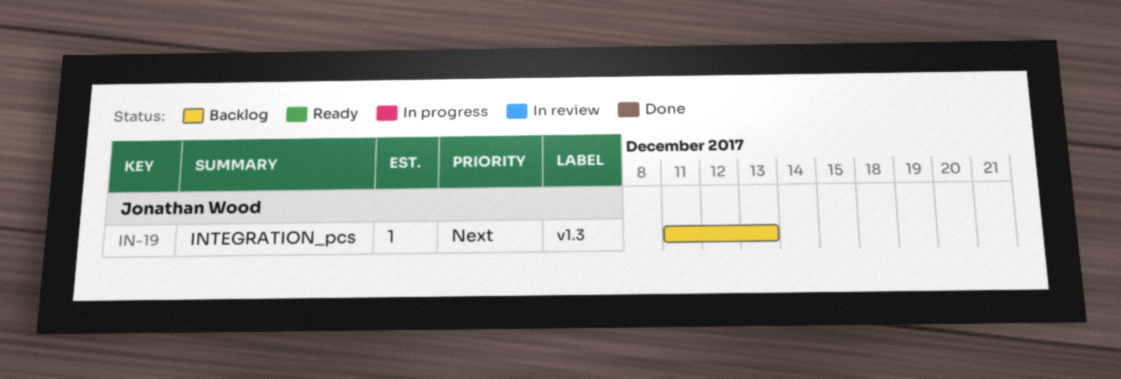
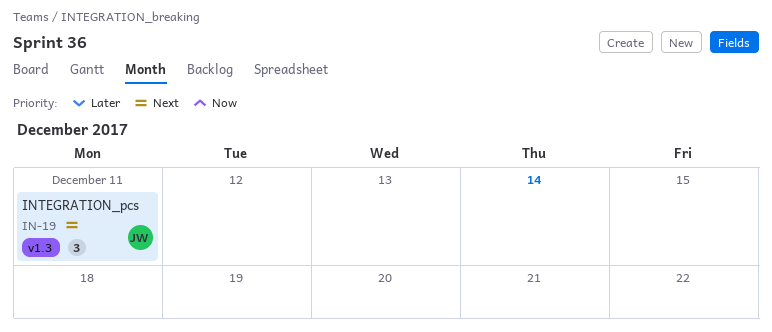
IN-19, estimate: 1 -> 3
IN-19, due: Dec 13 -> Dec 11

